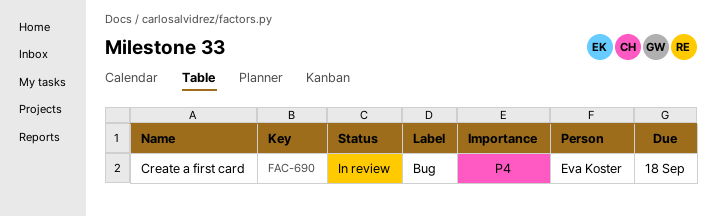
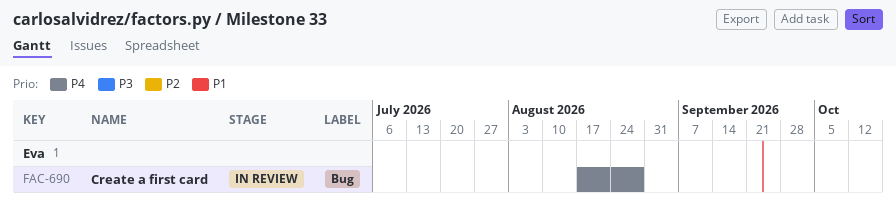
FAC-690, due: Sep 18 -> Aug 28

